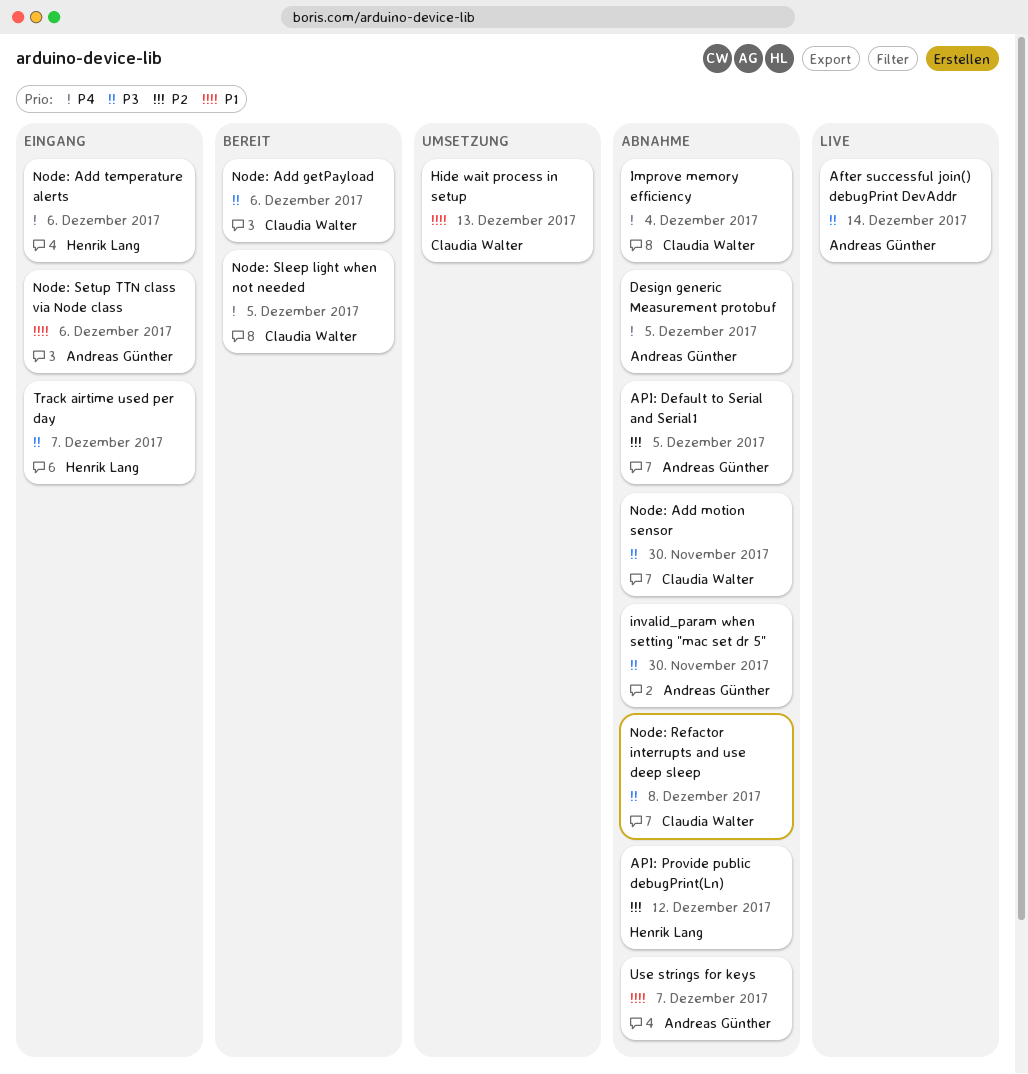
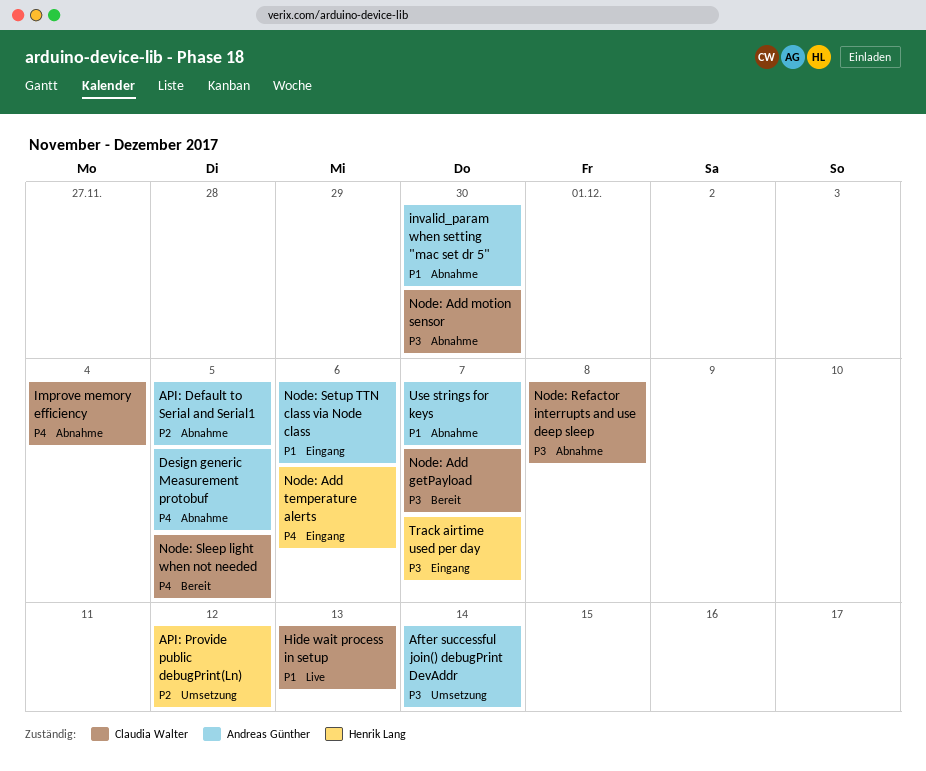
After successful join() debugPrint DevAddr, status: Live -> Umsetzung
API: Provide public debugPrint(Ln), status: Abnahme -> Umsetzung
Hide wait process in setup, status: Umsetzung -> Live
invalid_param when setting "mac set dr 5", priority: P3 -> P1
Node: Add getPayload, due: Dec 6 -> Dec 7

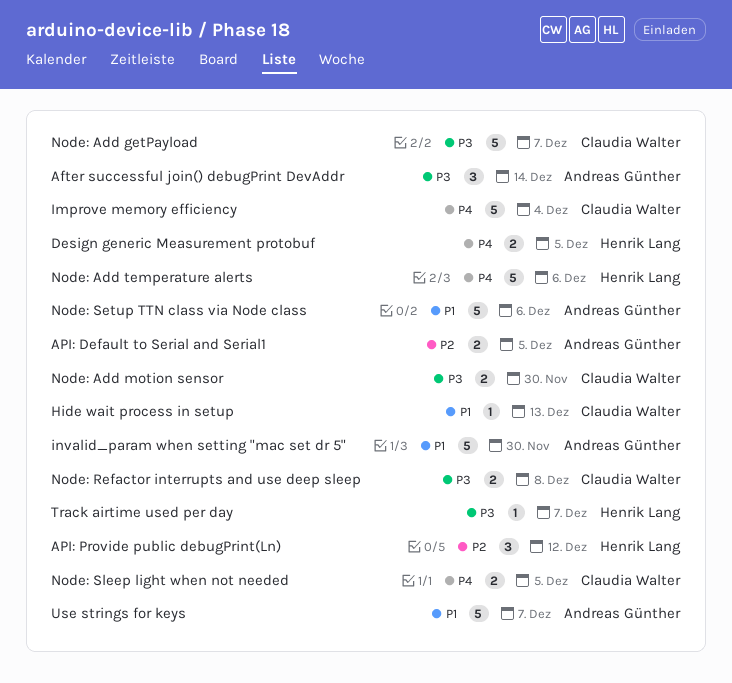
Design generic Measurement protobuf, owner: Andreas Günther -> Henrik Lang

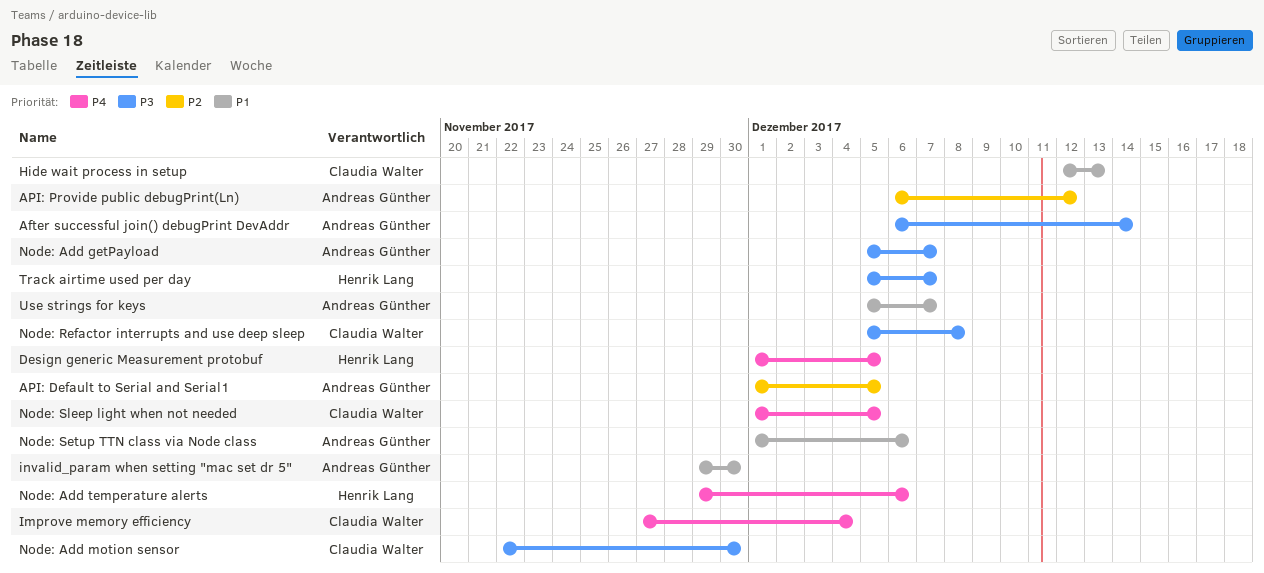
API: Provide public debugPrint(Ln), owner: Henrik Lang -> Andreas Günther
Node: Add getPayload, owner: Claudia Walter -> Andreas Günther

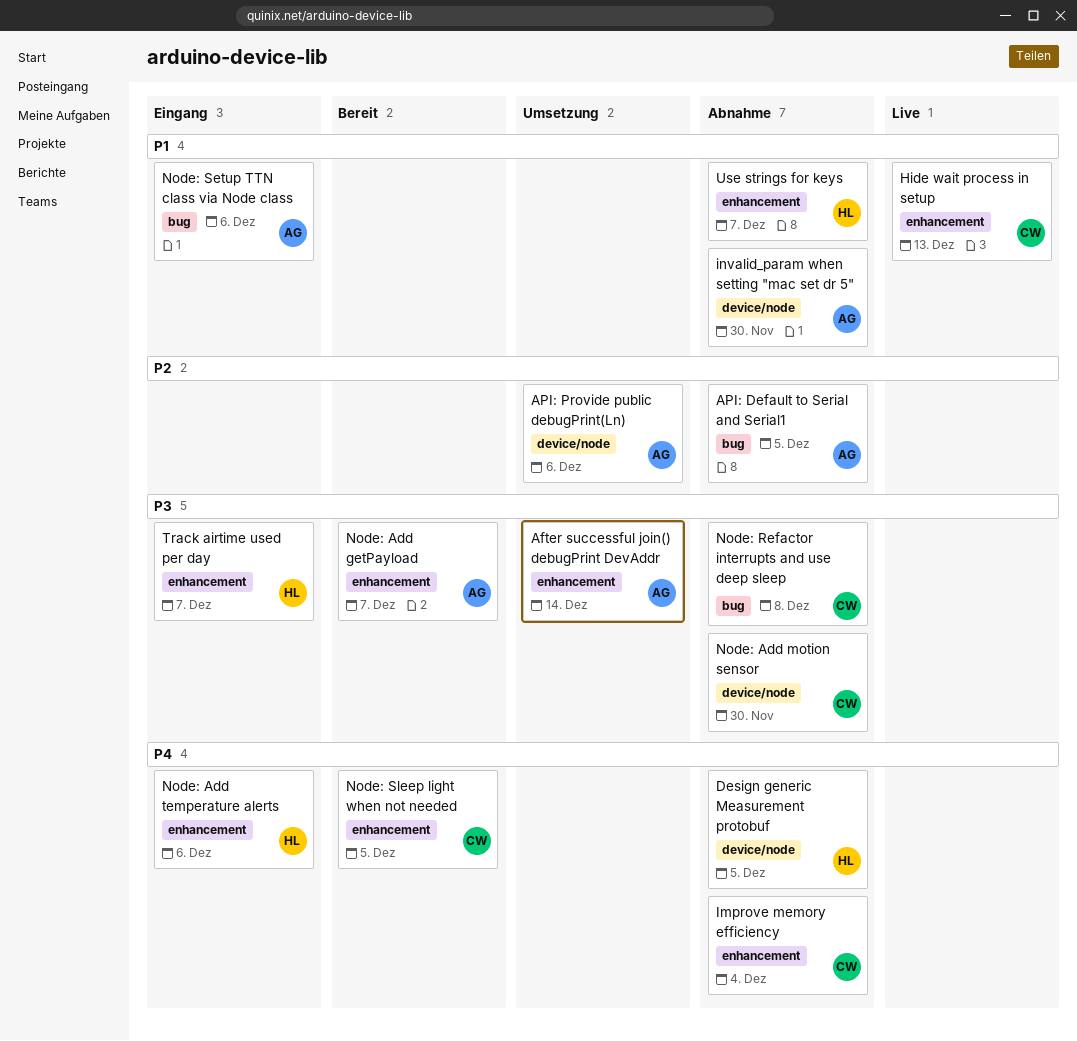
API: Provide public debugPrint(Ln), due: Dec 12 -> Dec 6
Use strings for keys, owner: Andreas Günther -> Henrik Lang

